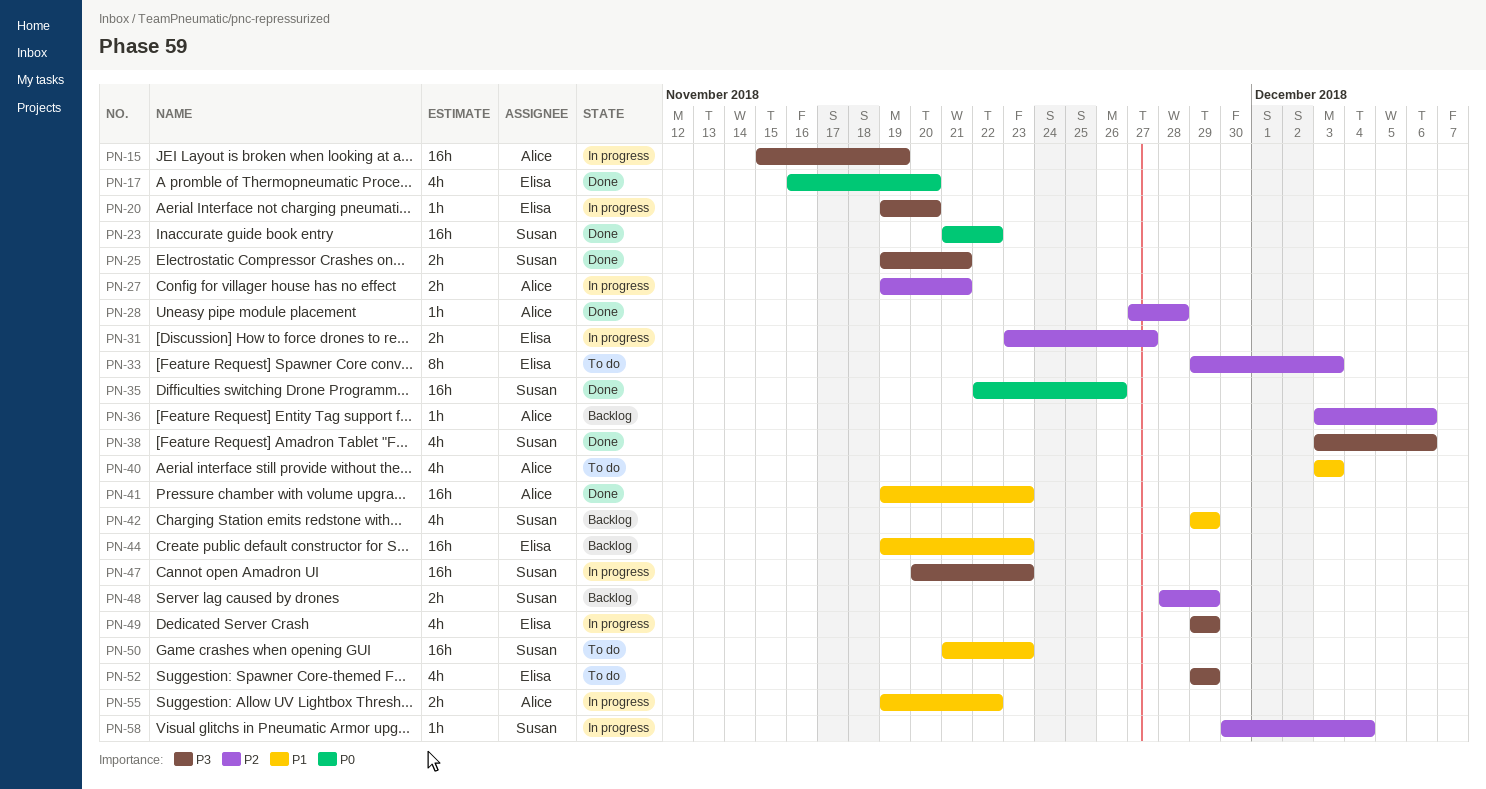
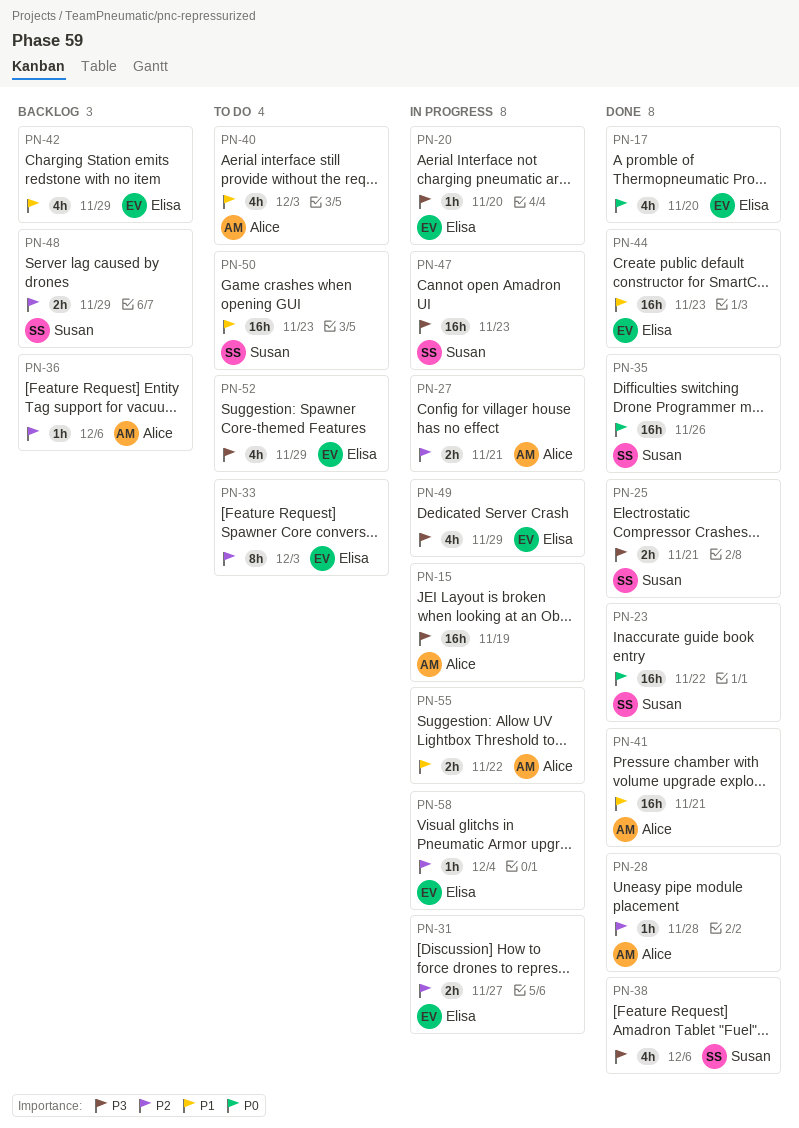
PN-41, due: Nov 23 -> Nov 21
PN-42, owner: Susan -> Elisa
PN-44, status: Backlog -> Done
PN-58, owner: Susan -> Elisa

